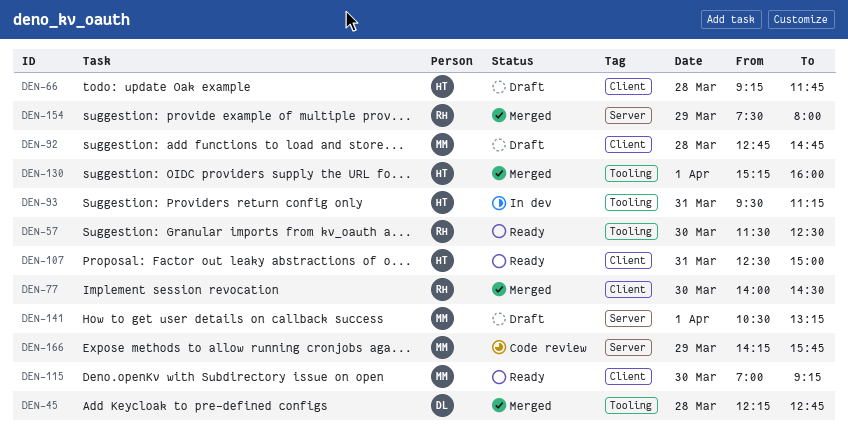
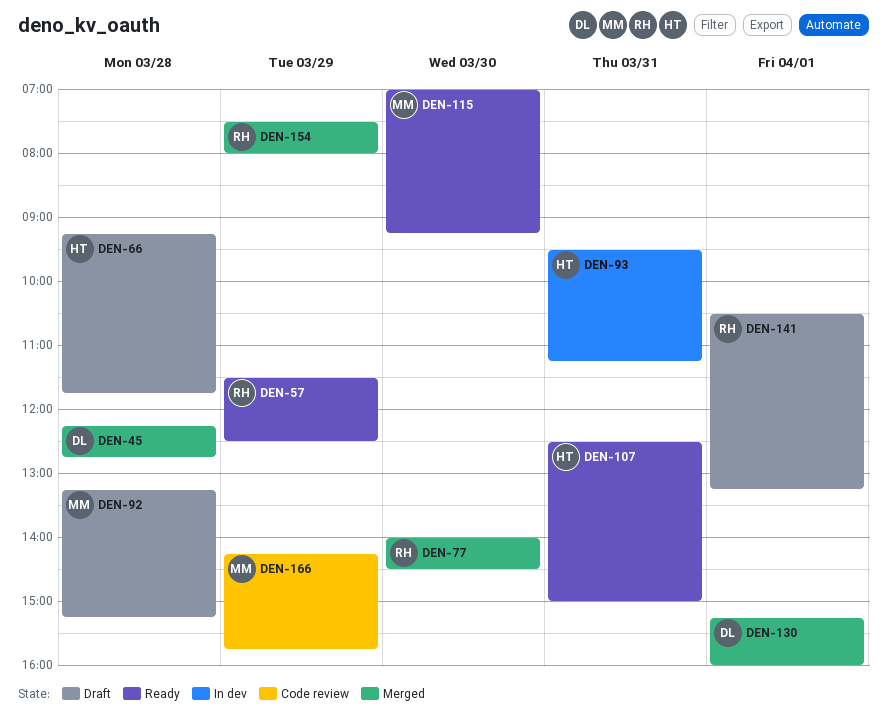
DEN-57, day: Mar 30 -> Mar 29
DEN-92, begins: 12:45 -> 13:15
DEN-92, ends: 14:45 -> 15:15
DEN-130, owner: HT -> DL
DEN-141, owner: MM -> RH

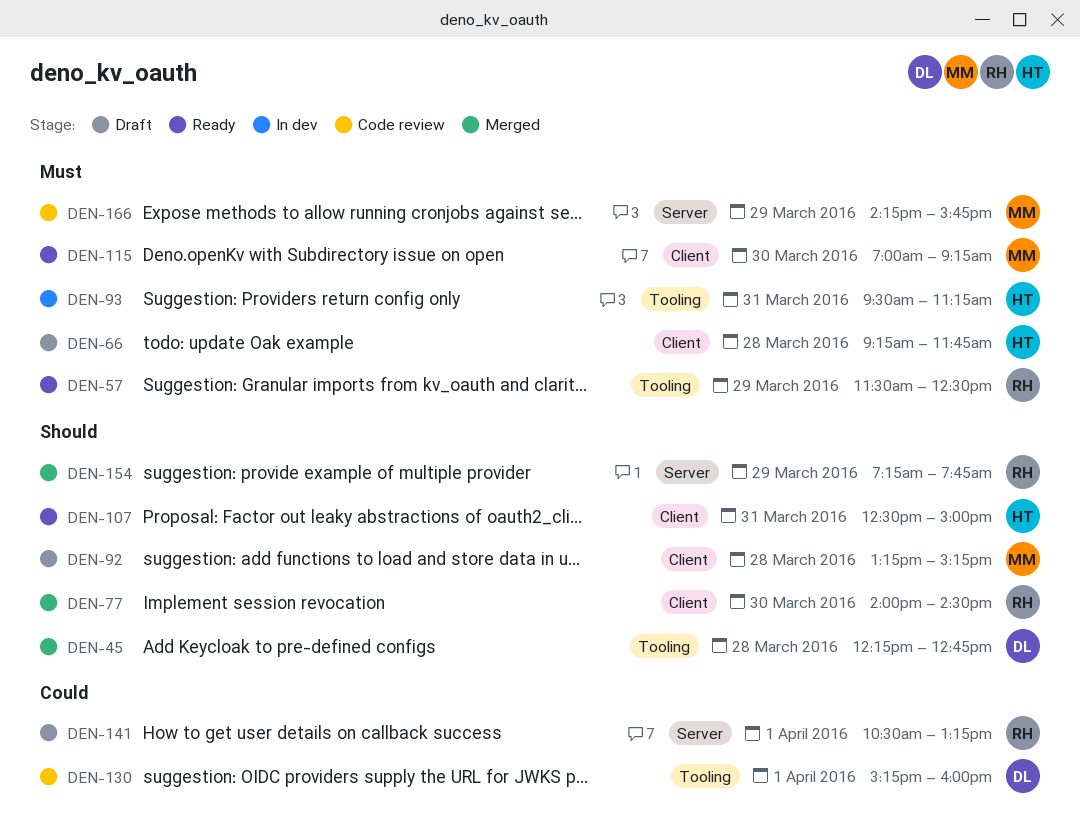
DEN-130, status: Merged -> Code review
DEN-154, begins: 07:30 -> 07:15
DEN-154, ends: 08:00 -> 07:45

